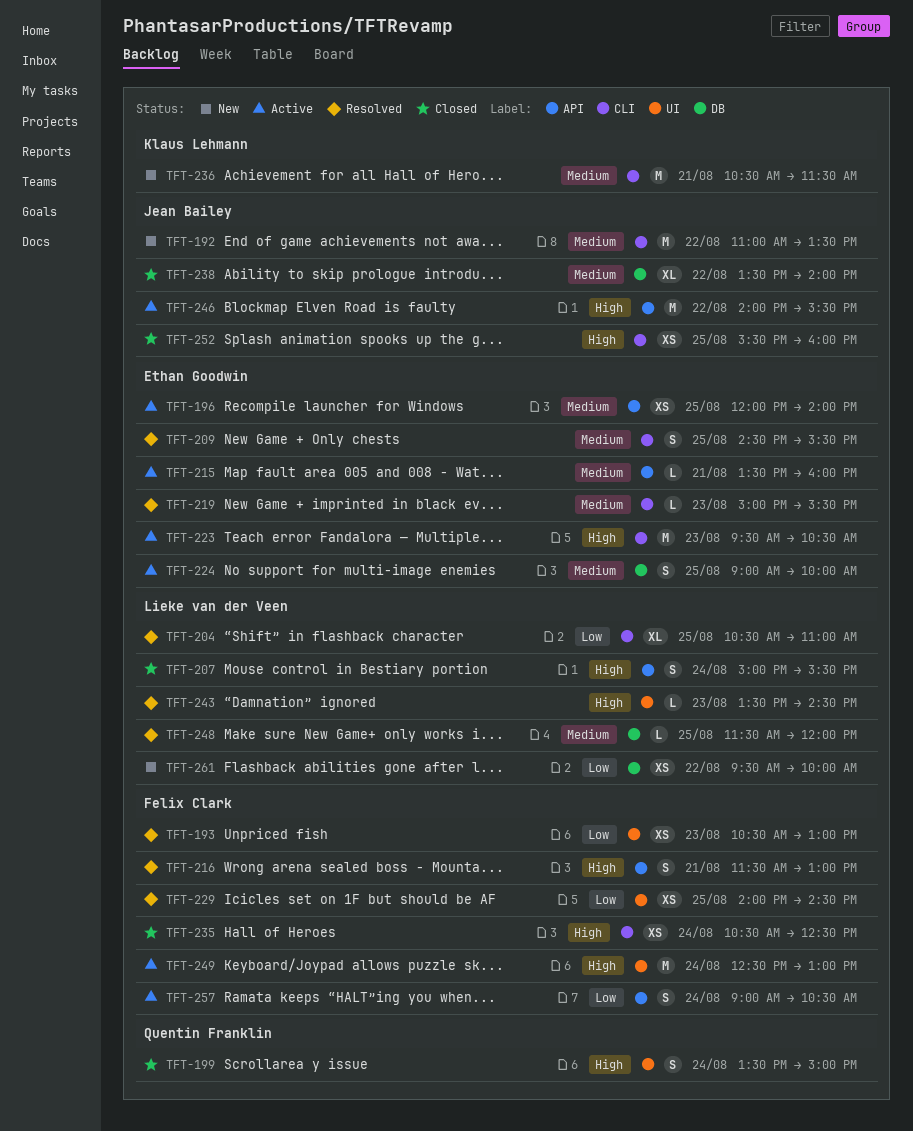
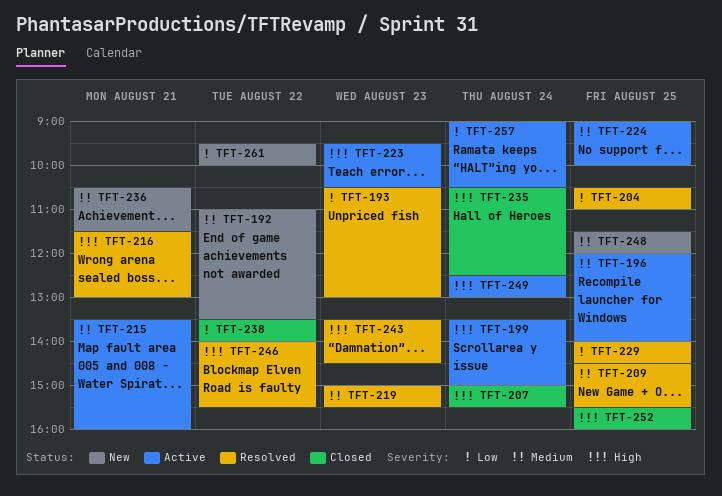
TFT-199, status: Closed -> Active
TFT-238, priority: Medium -> Low
TFT-246, status: Active -> Resolved
TFT-248, status: Resolved -> New

